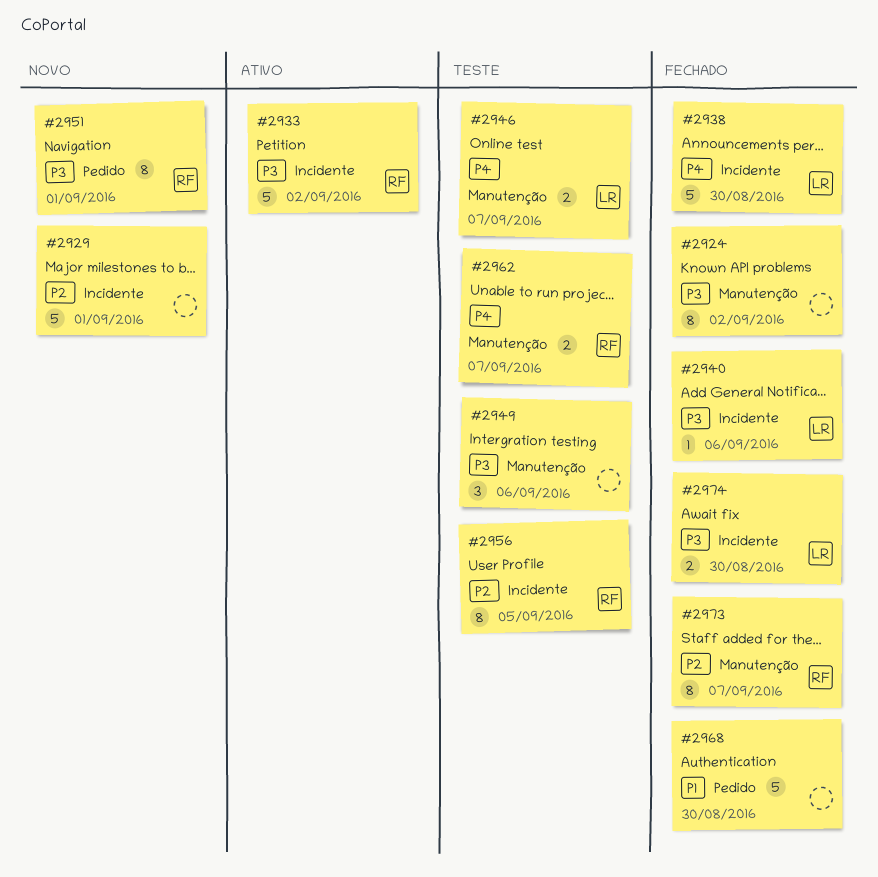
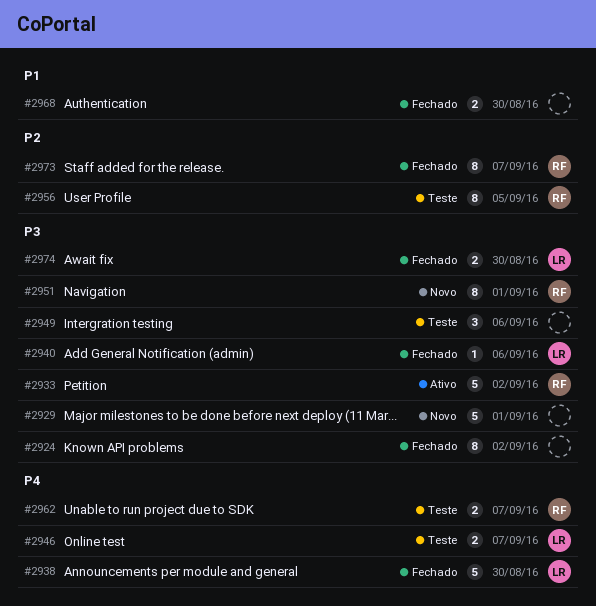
#2929, priority: P2 -> P3
#2968, estimate: 5 -> 2

